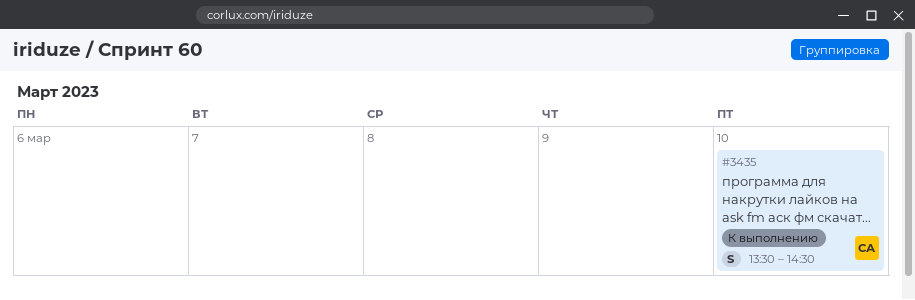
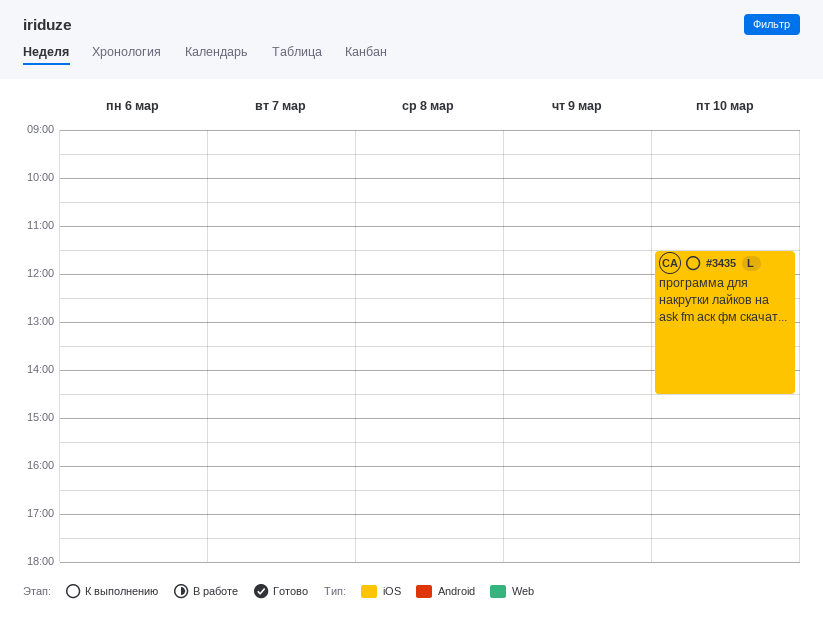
#3435, estimate: S -> L
#3435, begins: 13:30 -> 11:30

